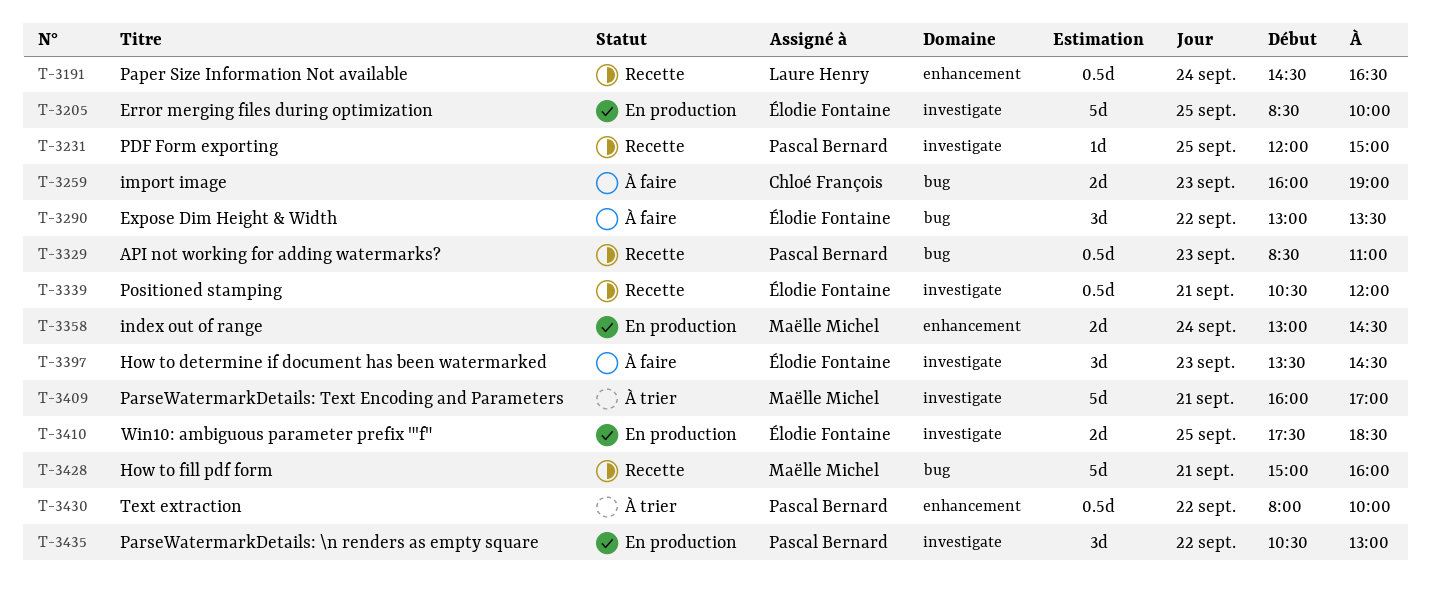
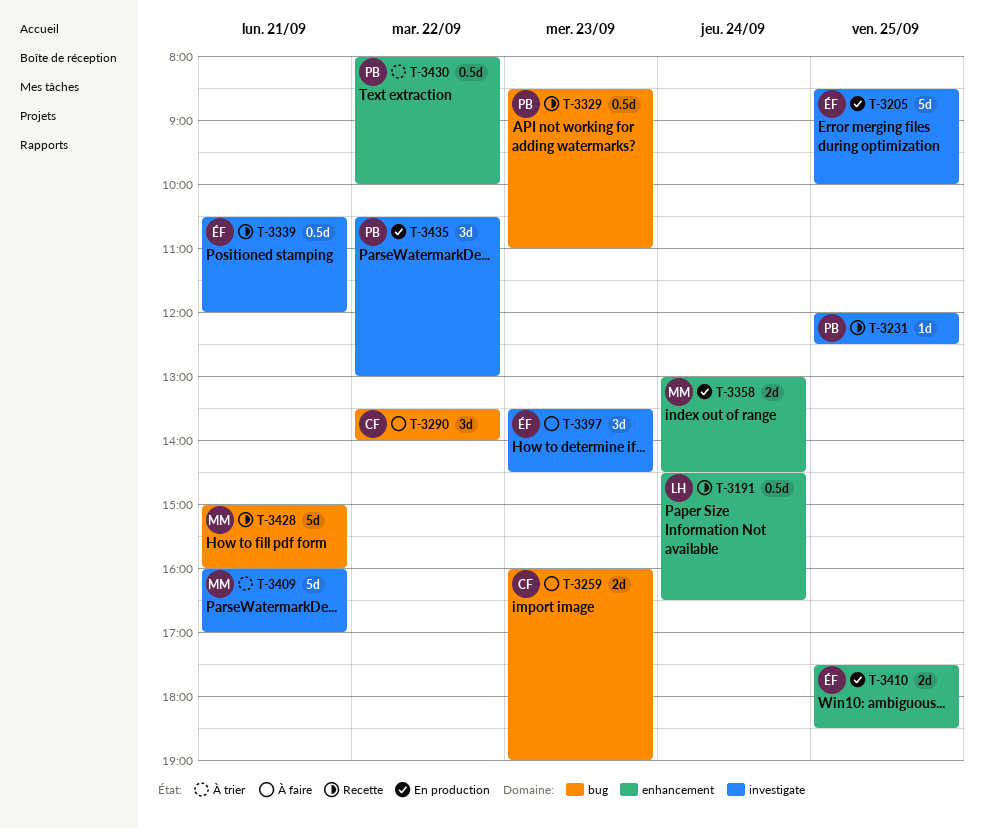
T-3231, ends: 15:00 -> 12:30
T-3290, owner: Élodie Fontaine -> Chloé François
T-3290, begins: 13:00 -> 13:30
T-3290, ends: 13:30 -> 14:00
T-3410, label: investigate -> enhancement

